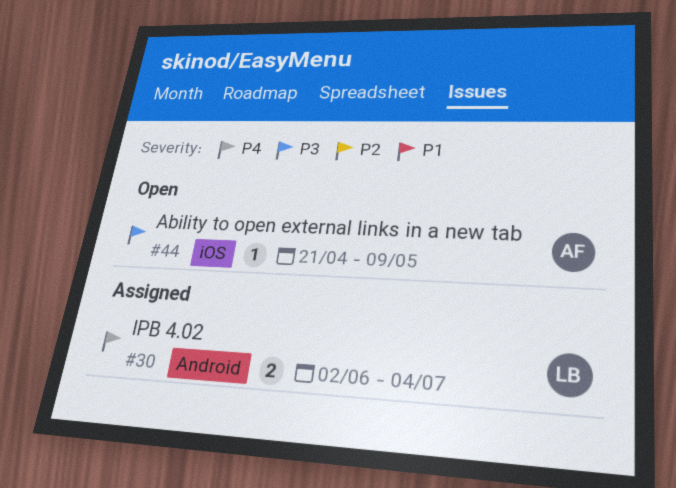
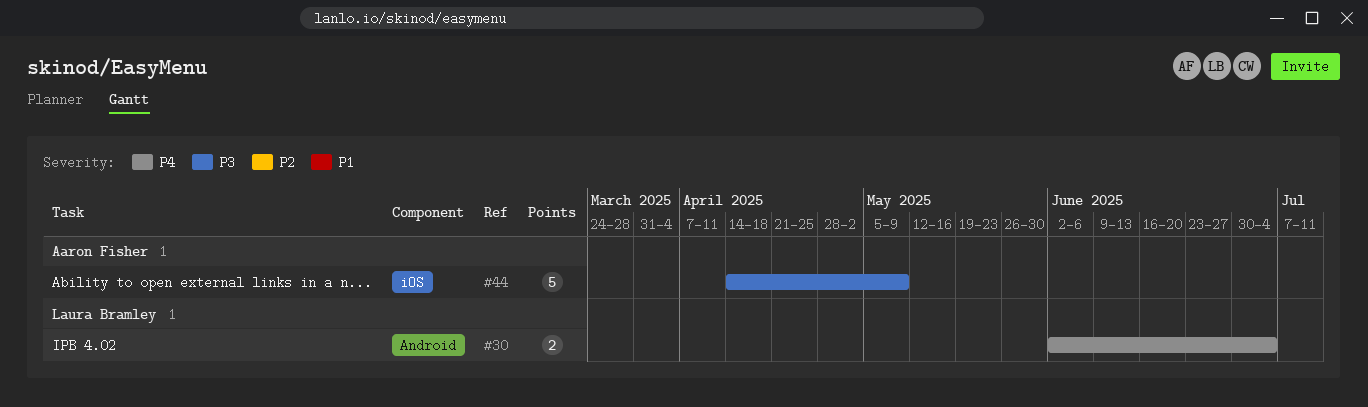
#44, estimate: 1 -> 5
#44, start: Apr 21 -> Apr 14

